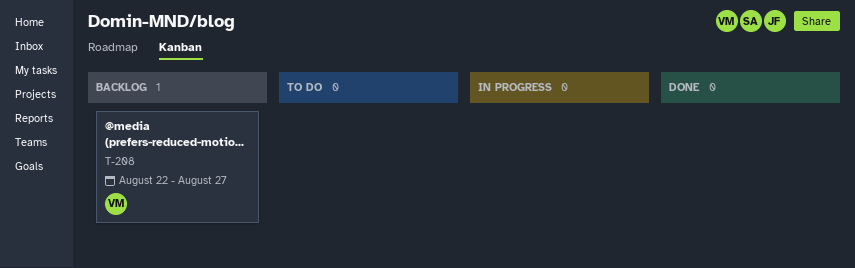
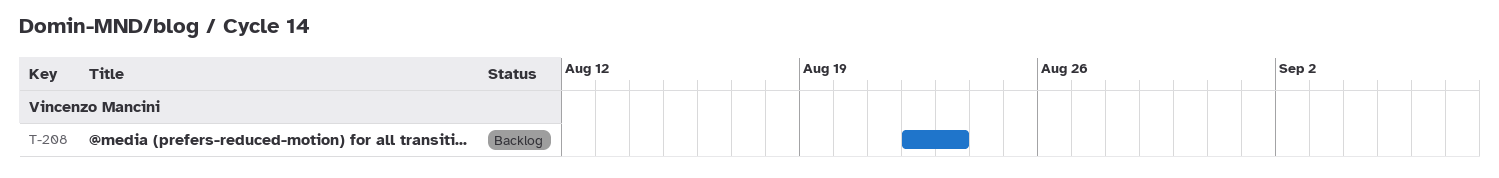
T-208, due: Aug 27 -> Aug 23

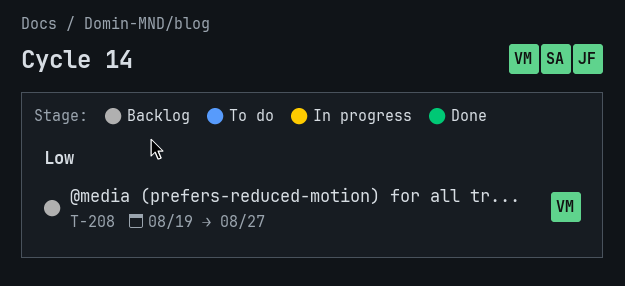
T-208, start: Aug 22 -> Aug 19
T-208, due: Aug 23 -> Aug 27

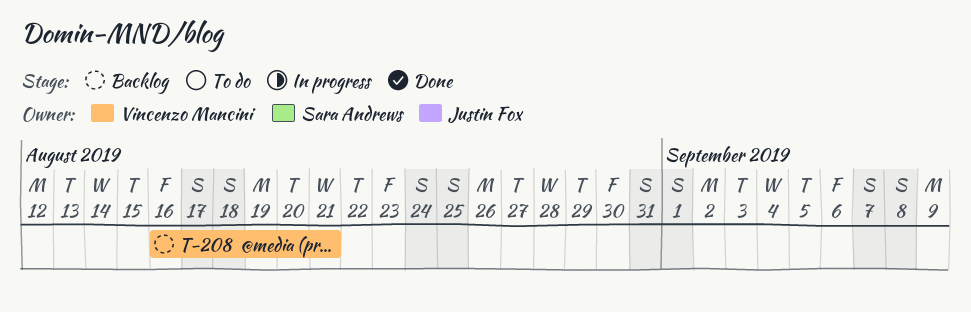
T-208, start: Aug 19 -> Aug 16
T-208, due: Aug 27 -> Aug 21

